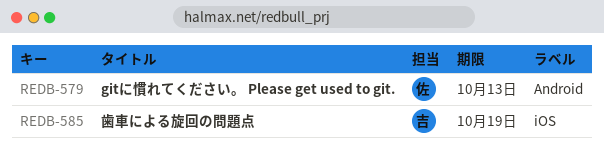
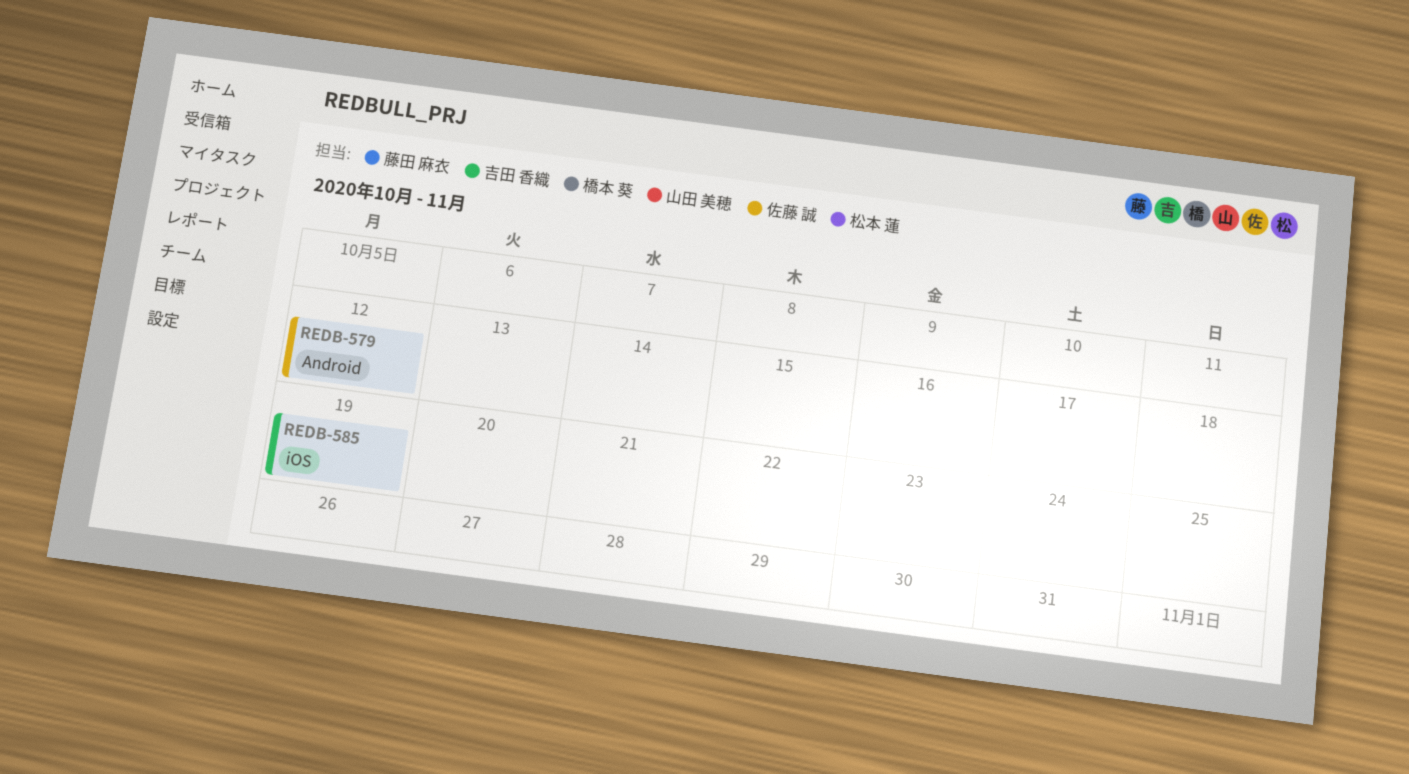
REDB-579, due: Oct 13 -> Oct 12

